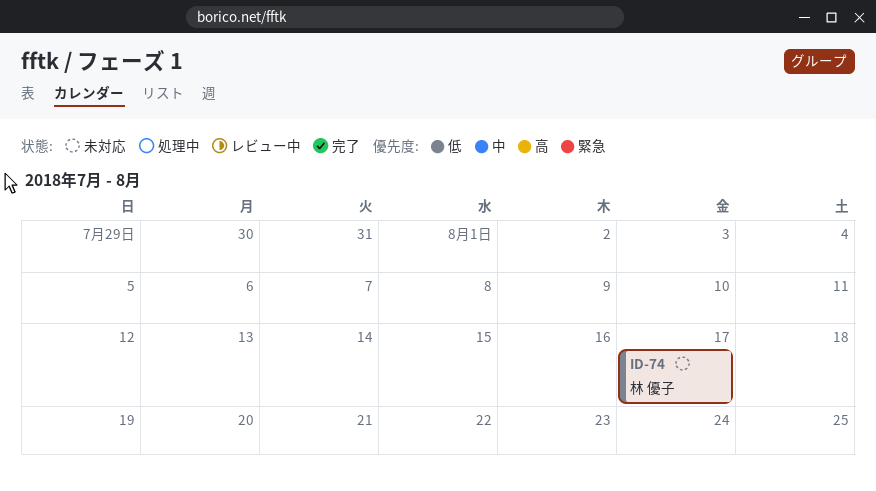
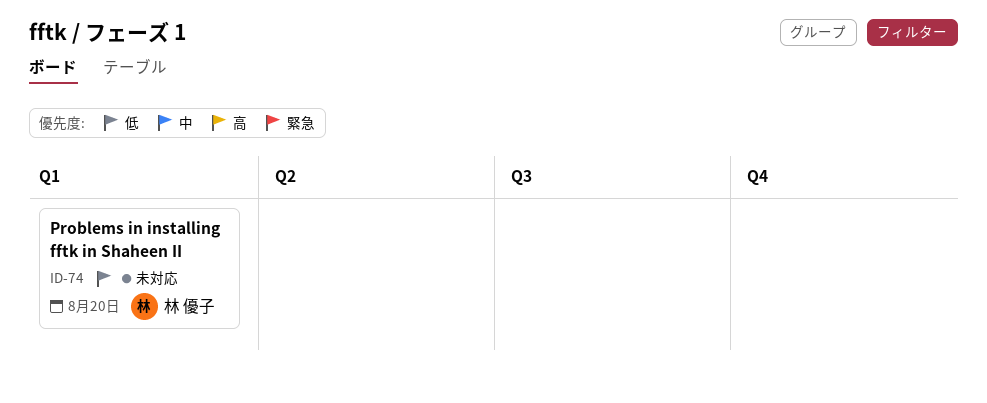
ID-74, due: Aug 17 -> Aug 20

